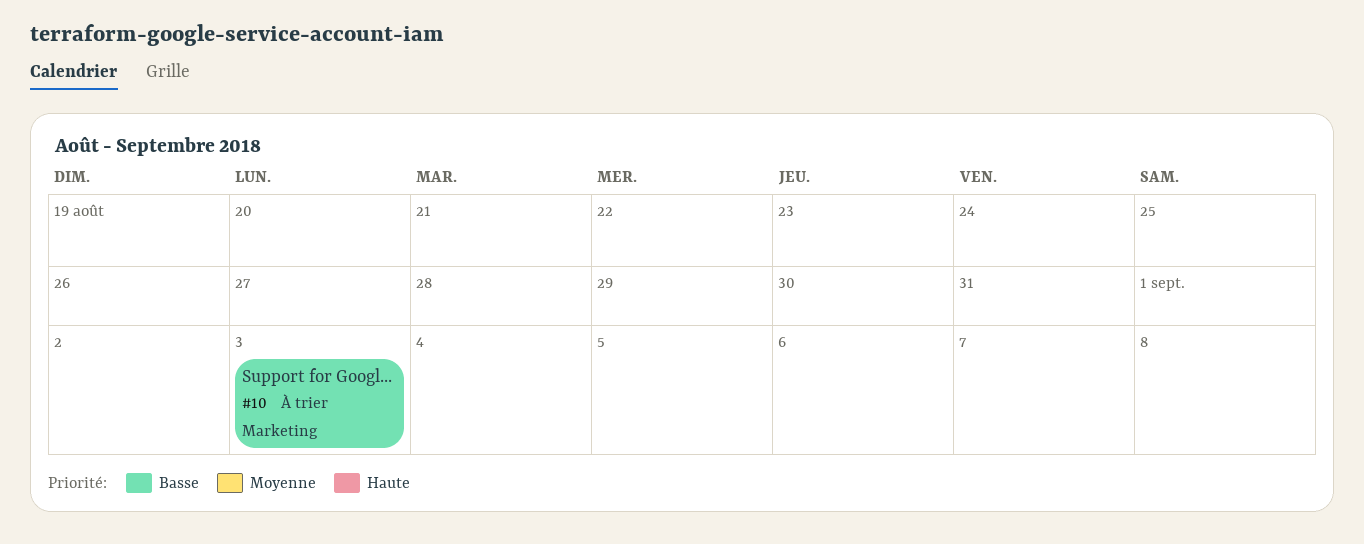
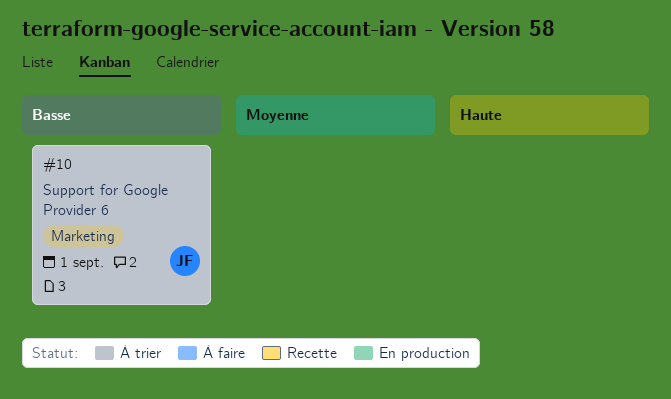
#10, due: Sep 3 -> Sep 1

